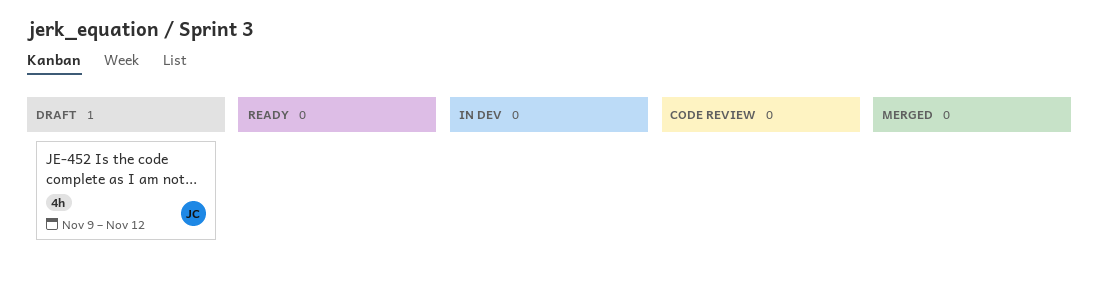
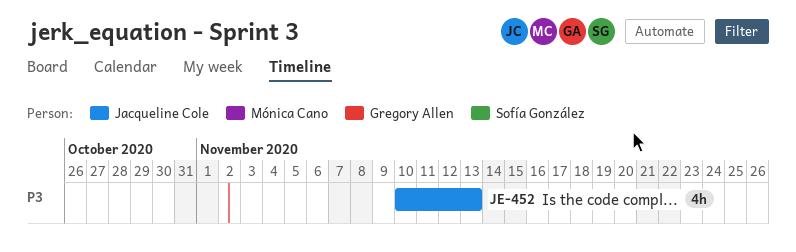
JE-452, start: Nov 9 -> Nov 10
JE-452, due: Nov 12 -> Nov 13

